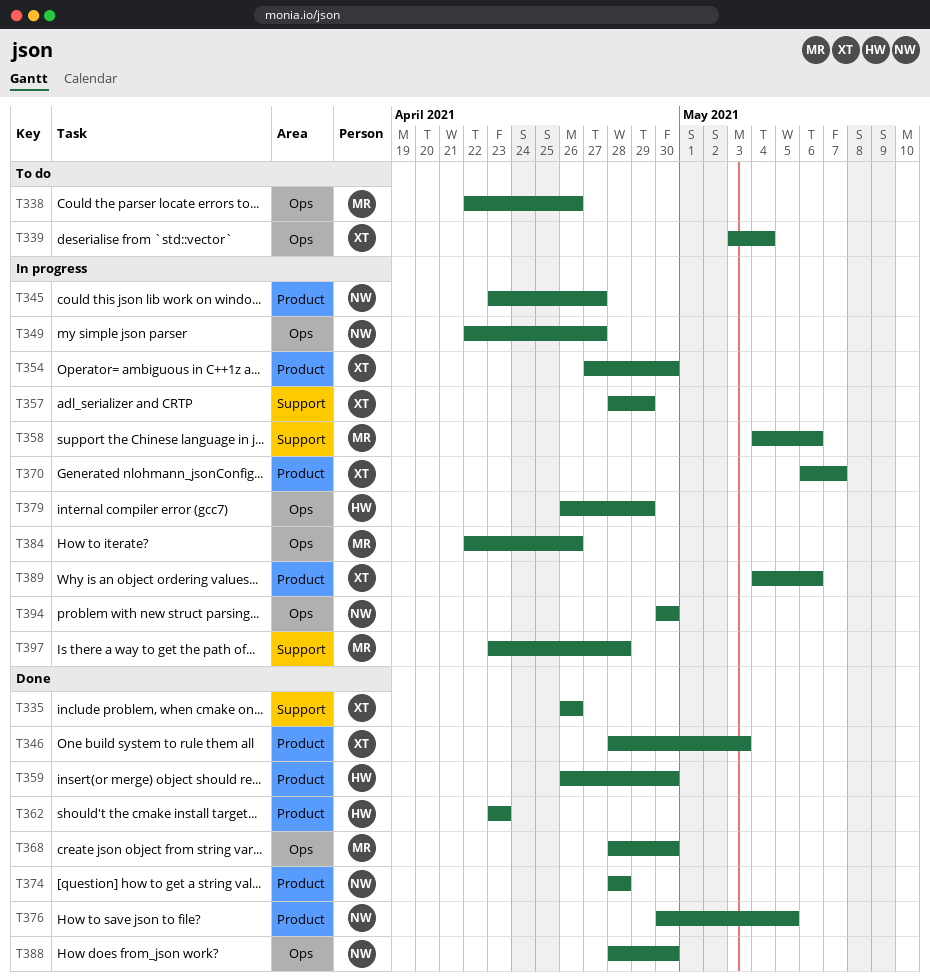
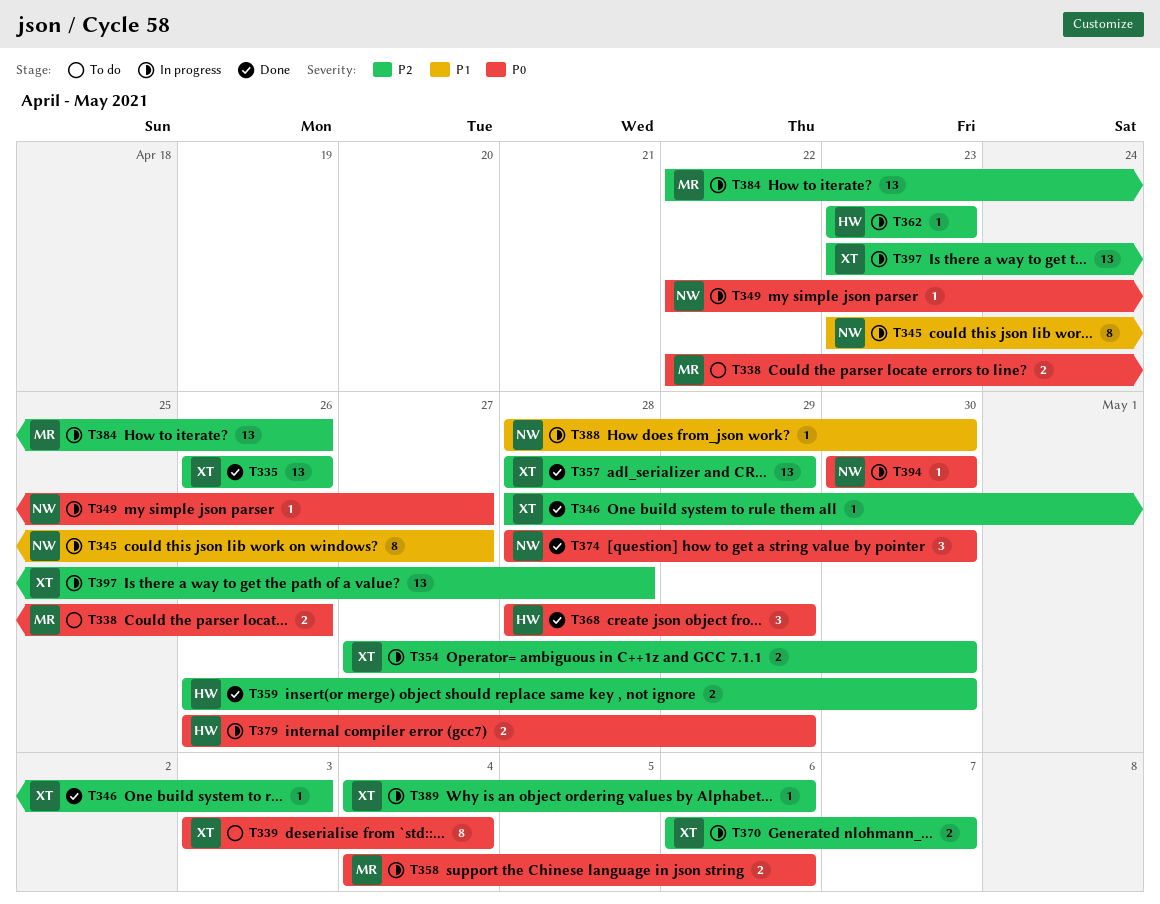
T357, status: In progress -> Done
T362, status: Done -> In progress
T368, owner: MR -> HW
T368, due: Apr 30 -> Apr 29
T374, due: Apr 28 -> Apr 30
T376: present -> none
T388, status: Done -> In progress
T397, owner: MR -> XT

